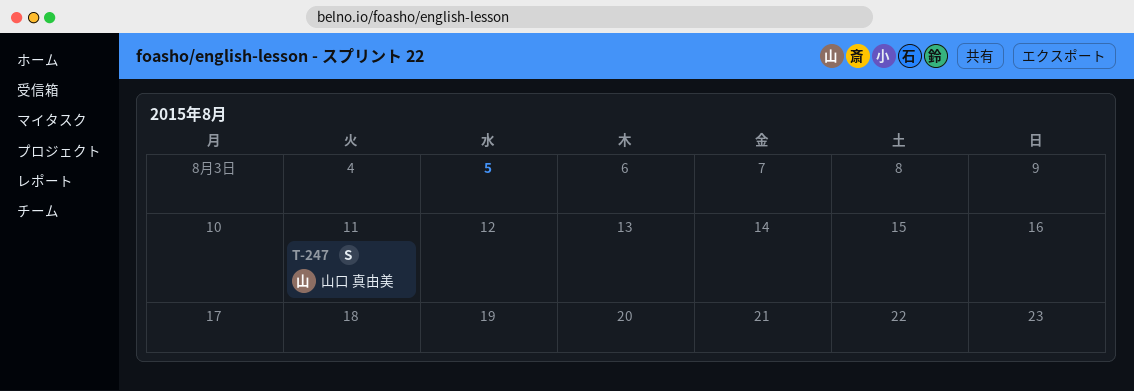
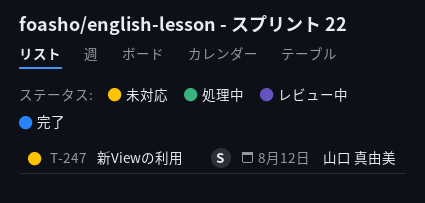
T-247, due: Aug 11 -> Aug 12

